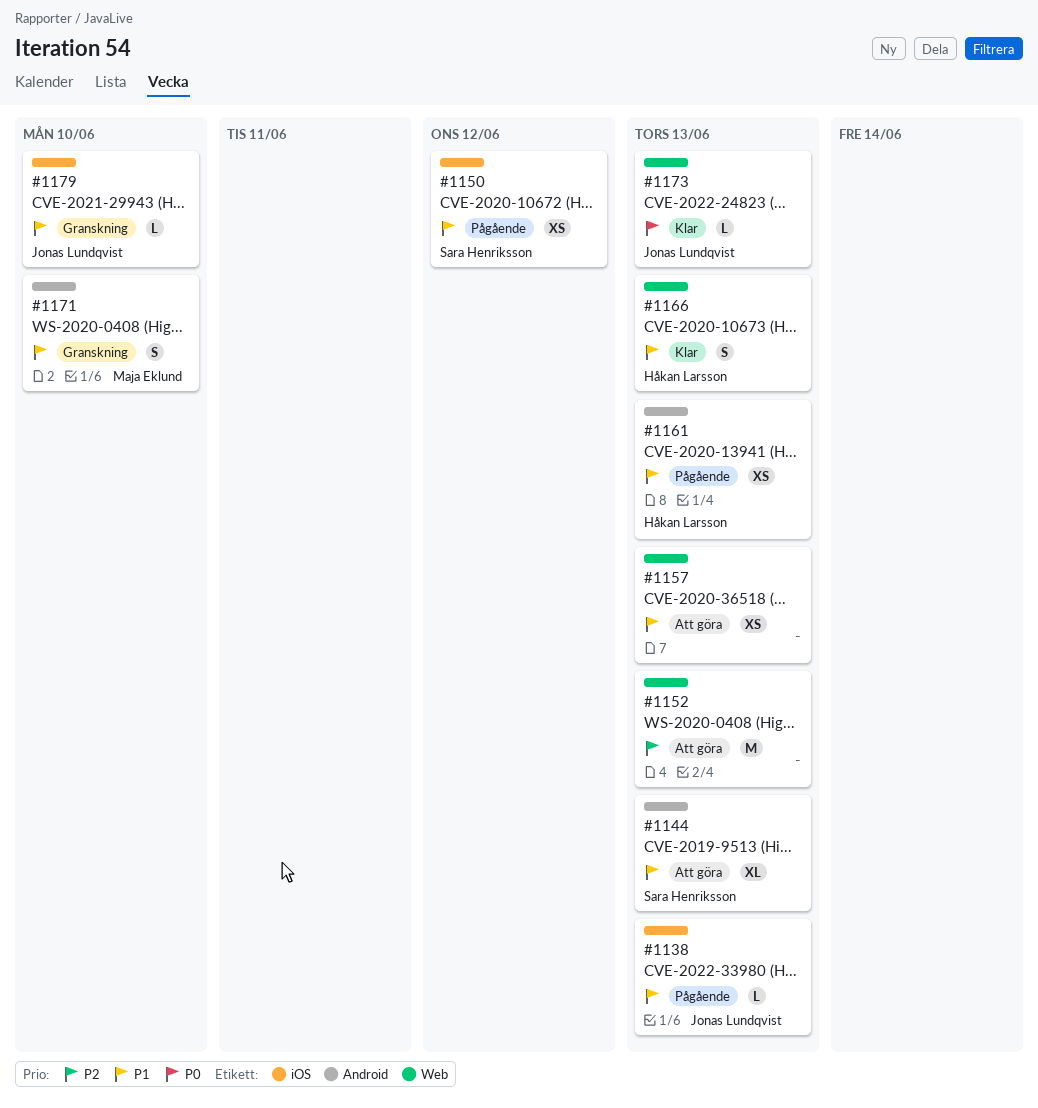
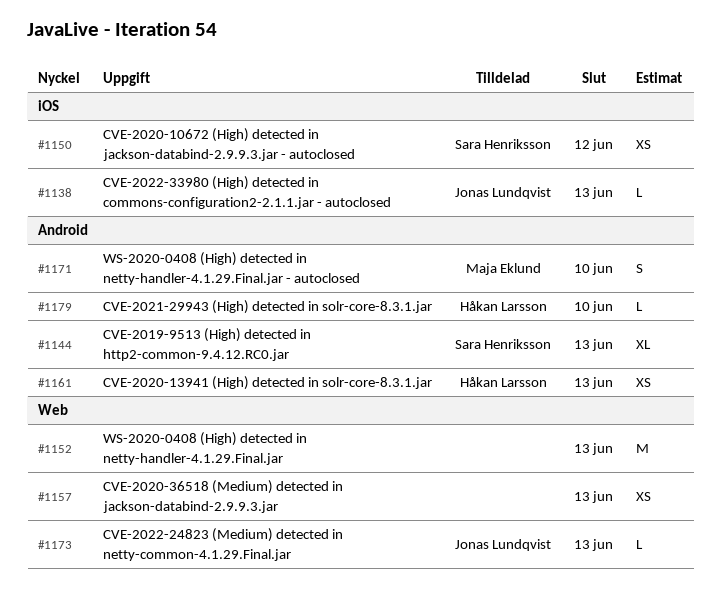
#1166: present -> none
#1179, owner: Jonas Lundqvist -> Håkan Larsson
#1179, label: iOS -> Android

